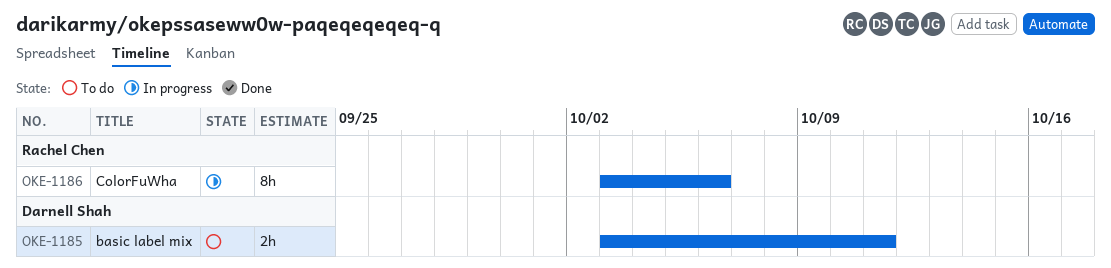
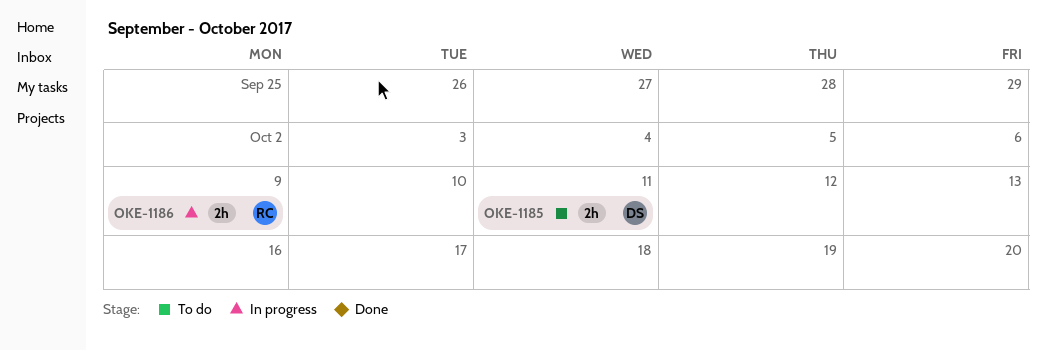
OKE-1186, estimate: 8h -> 2h
OKE-1186, due: Oct 6 -> Oct 9

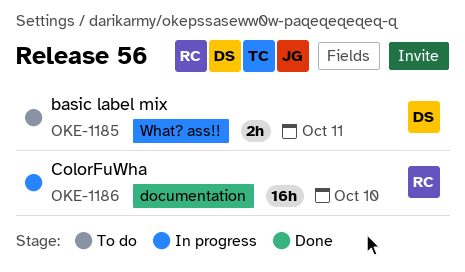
OKE-1186, estimate: 2h -> 16h
OKE-1186, due: Oct 9 -> Oct 10

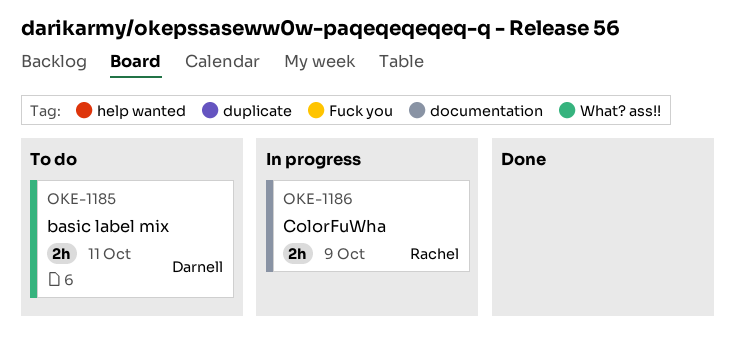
OKE-1186, estimate: 16h -> 2h
OKE-1186, due: Oct 10 -> Oct 9

